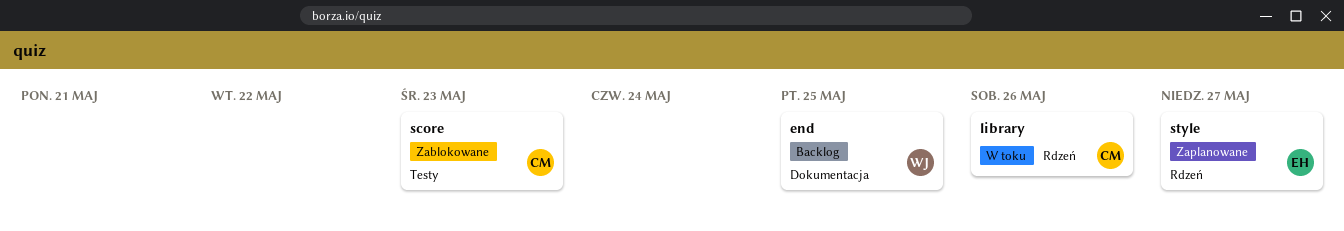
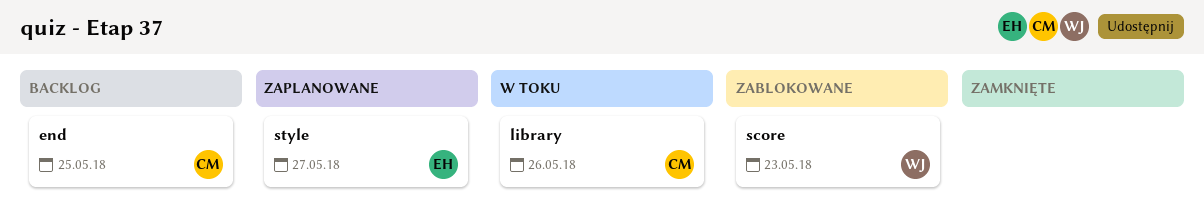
end, owner: WJ -> CM
score, owner: CM -> WJ

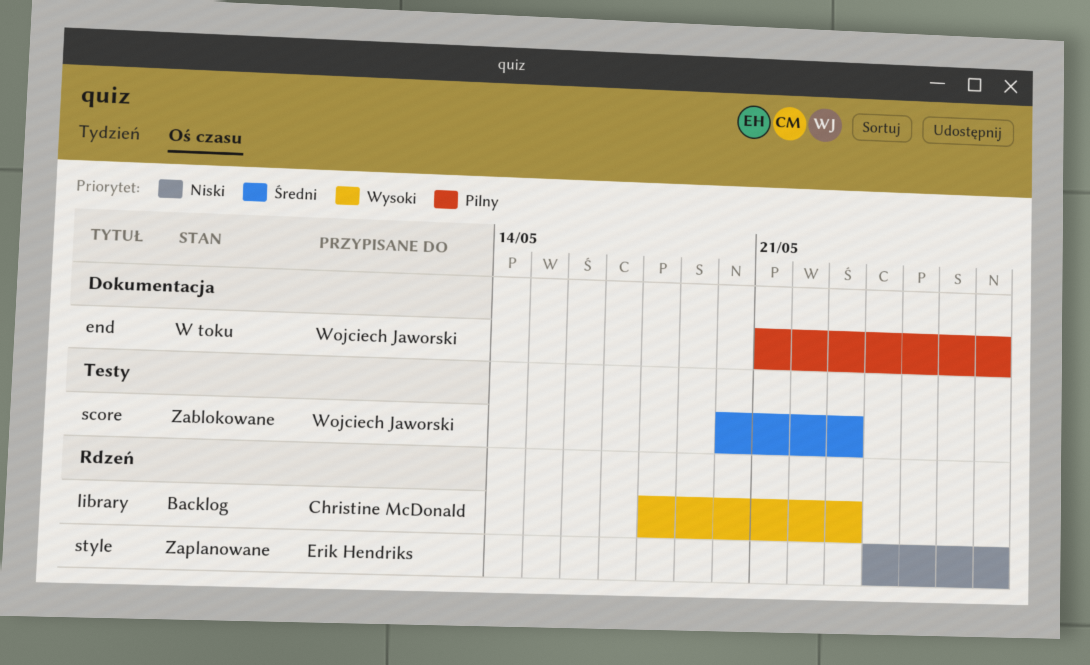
end, status: Backlog -> W toku
end, owner: Christine McDonald -> Wojciech Jaworski
end, due: May 25 -> May 27
library, status: W toku -> Backlog
library, due: May 26 -> May 23

